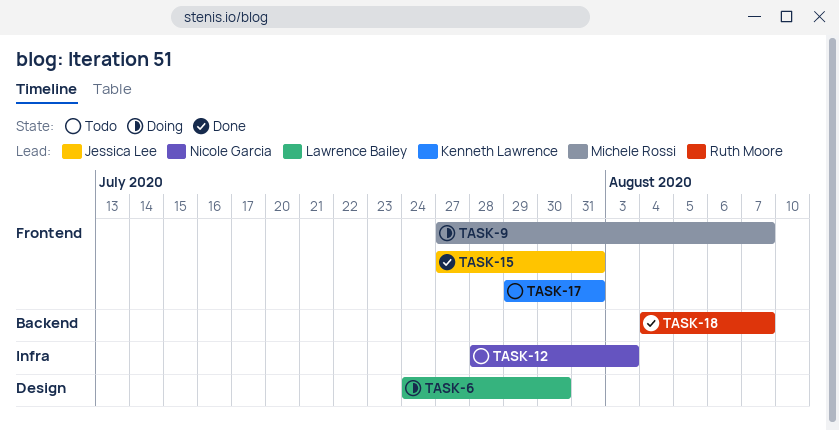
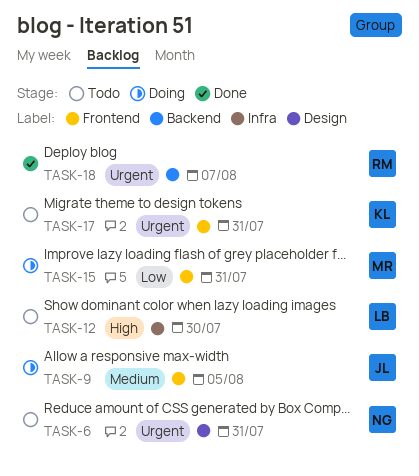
TASK-6, status: Doing -> Todo
TASK-6, owner: Lawrence Bailey -> Nicole Garcia
TASK-6, due: Jul 30 -> Jul 31
TASK-9, owner: Michele Rossi -> Jessica Lee
TASK-9, due: Aug 7 -> Aug 5
TASK-12, owner: Nicole Garcia -> Lawrence Bailey
TASK-12, due: Aug 3 -> Jul 30
TASK-15, status: Done -> Doing
TASK-15, owner: Jessica Lee -> Michele Rossi

